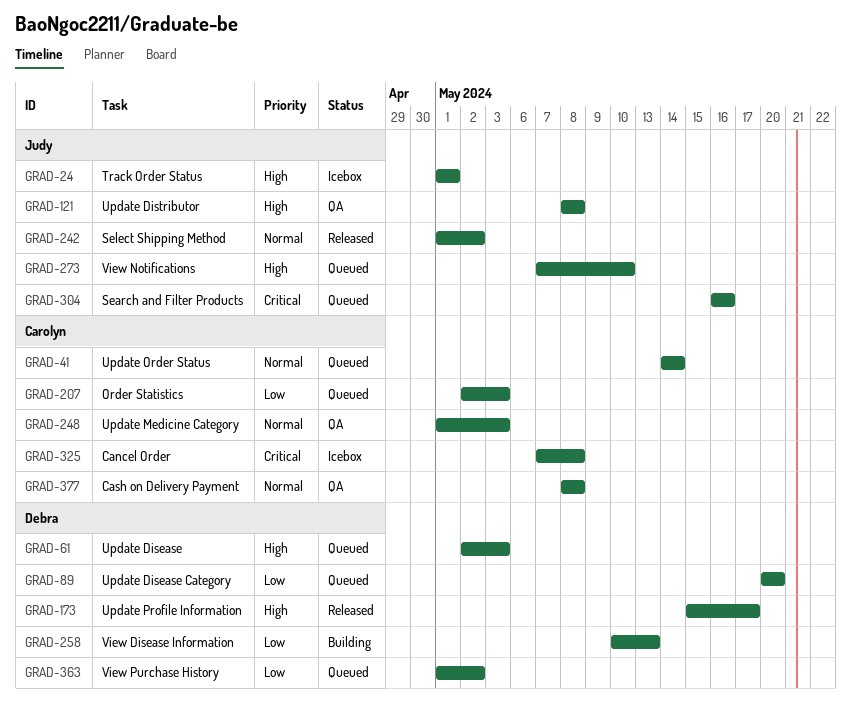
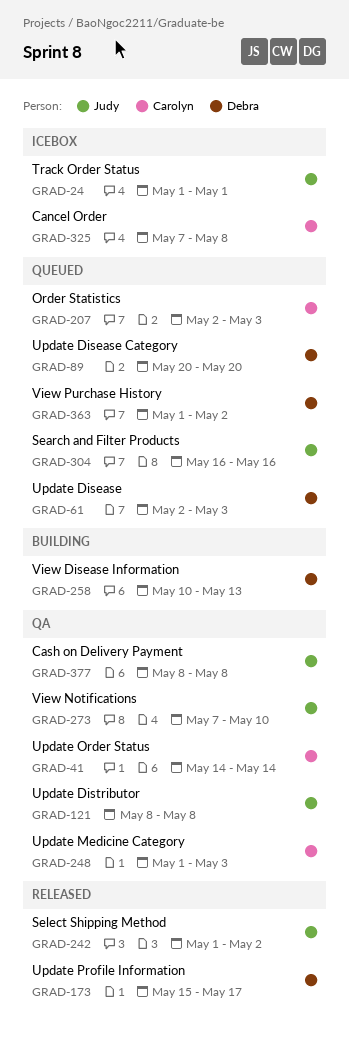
GRAD-41, status: Queued -> QA
GRAD-273, status: Queued -> QA
GRAD-377, owner: Carolyn -> Judy

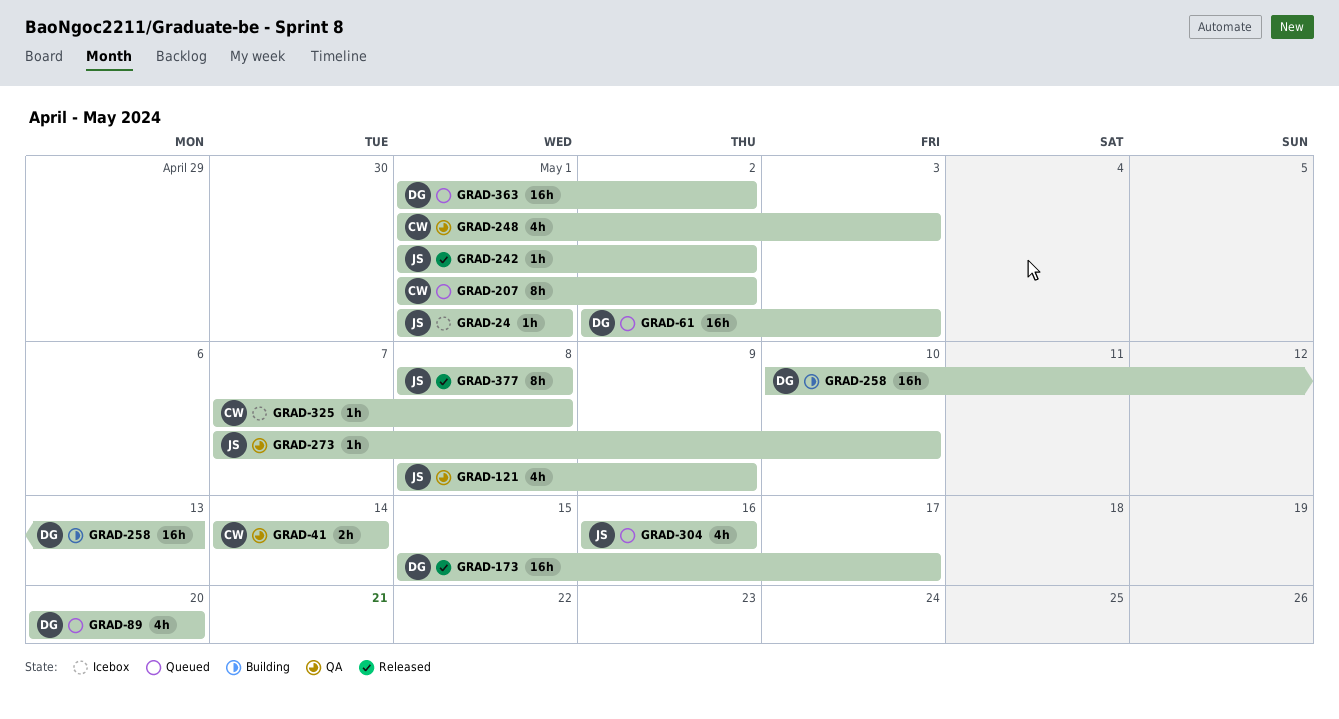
GRAD-121, due: May 8 -> May 9
GRAD-207, start: May 2 -> May 1
GRAD-207, due: May 3 -> May 2
GRAD-377, status: QA -> Released

